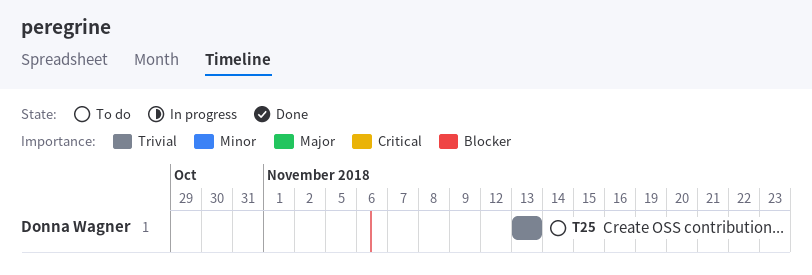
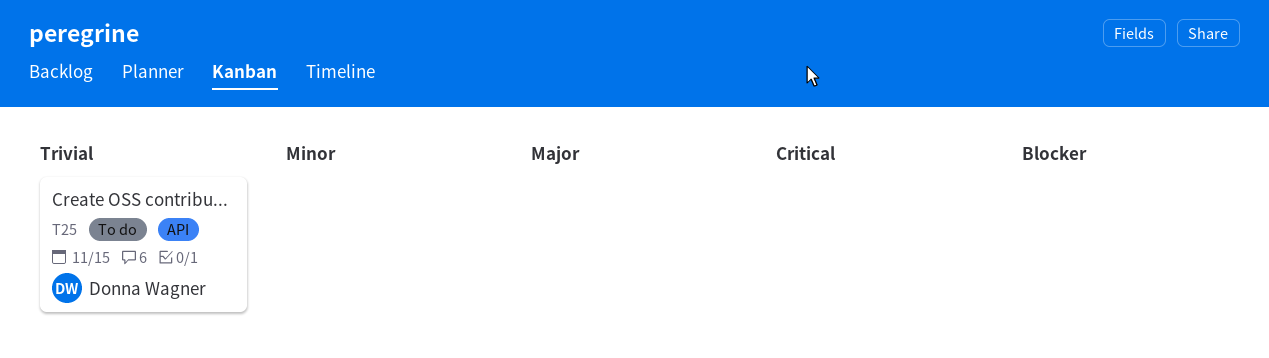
T25, due: Nov 13 -> Nov 15

